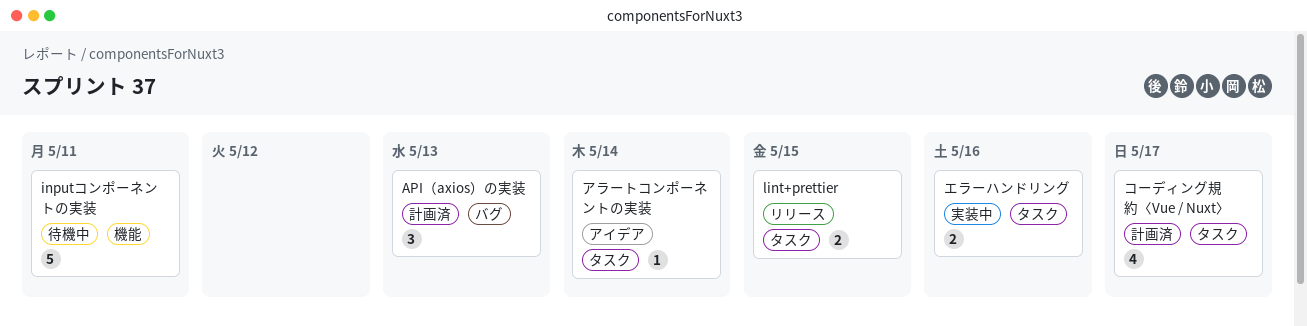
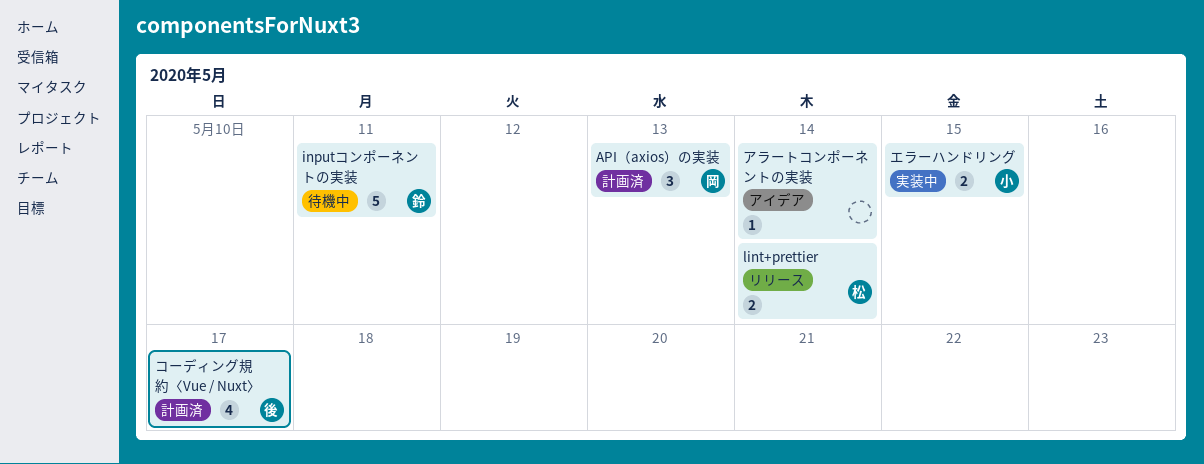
lint+prettier, due: May 15 -> May 14
エラーハンドリング, due: May 16 -> May 15

